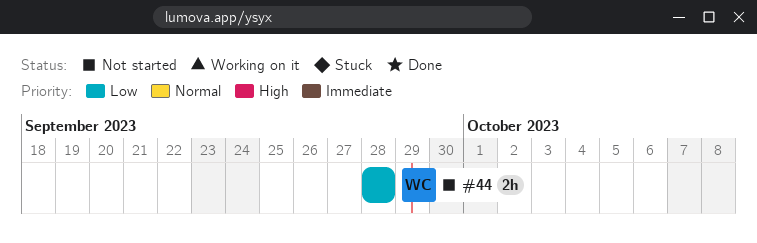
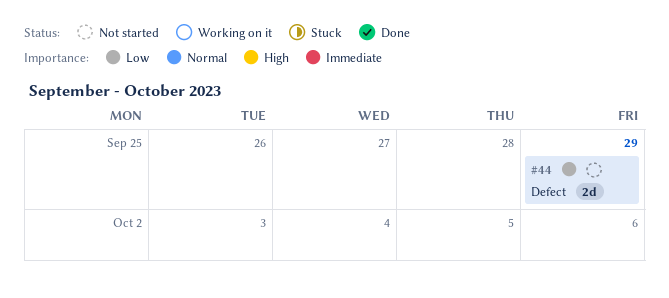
#44, estimate: 2h -> 2d
#44, due: Sep 28 -> Sep 29

